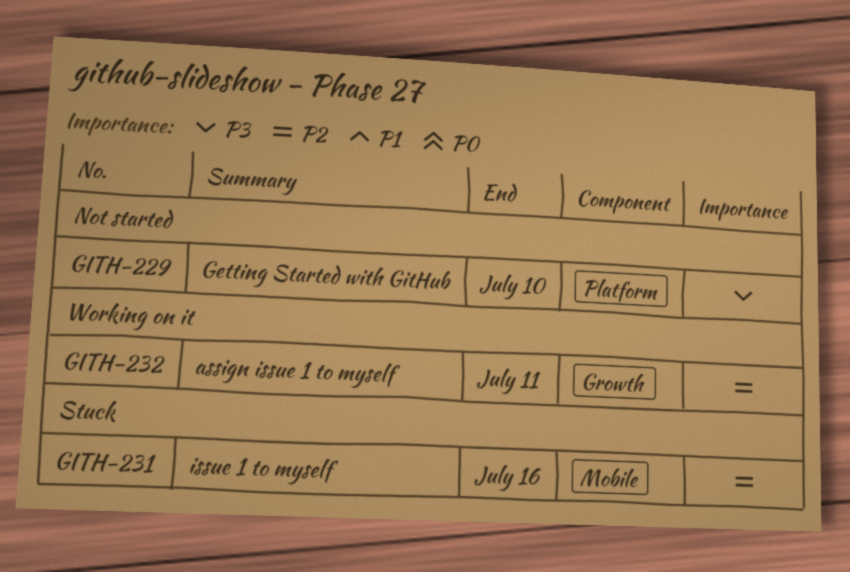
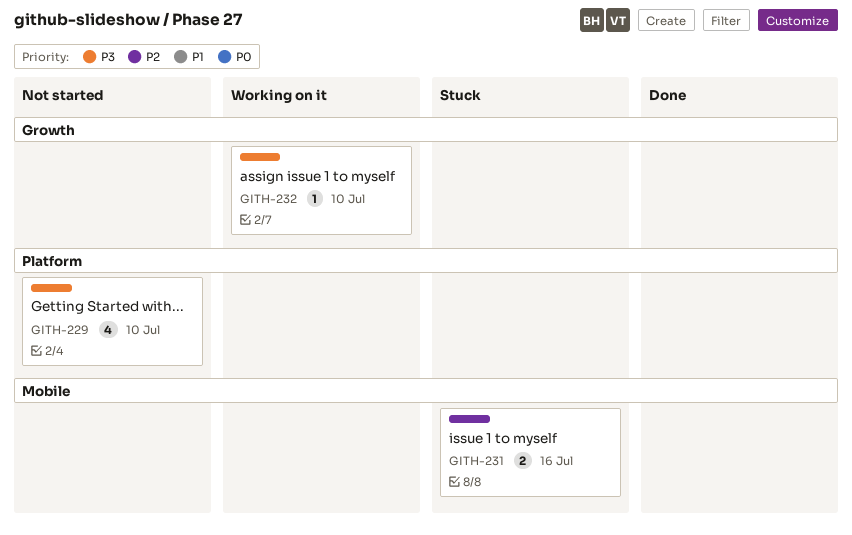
GITH-232, priority: P2 -> P3
GITH-232, due: Jul 11 -> Jul 10

